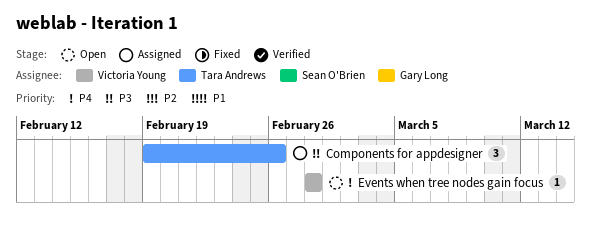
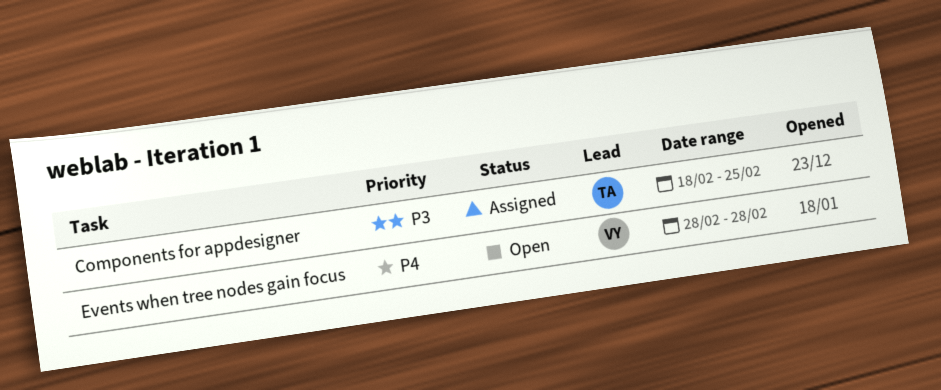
Components for appdesigner, start: Feb 19 -> Feb 18
Components for appdesigner, due: Feb 26 -> Feb 25

